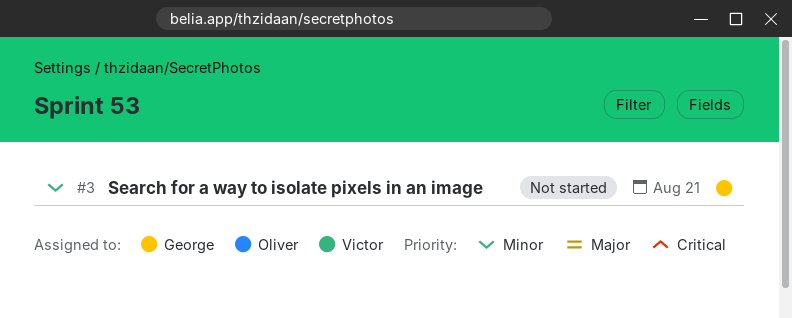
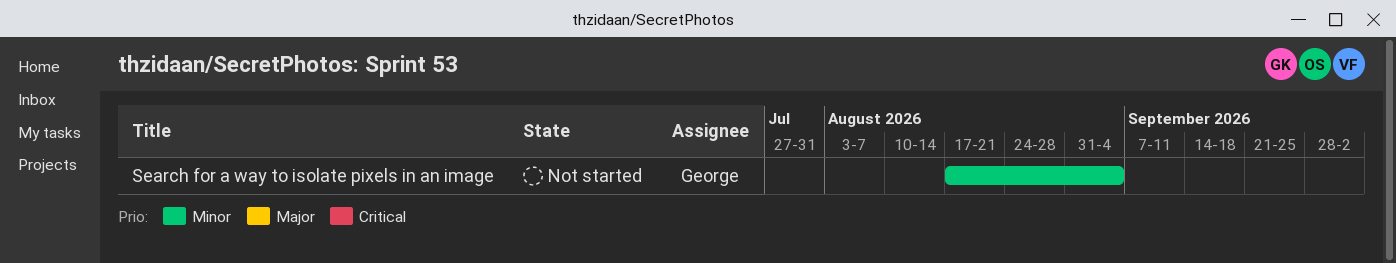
Search for a way to isolate pixels in an image, due: Aug 21 -> Sep 4

